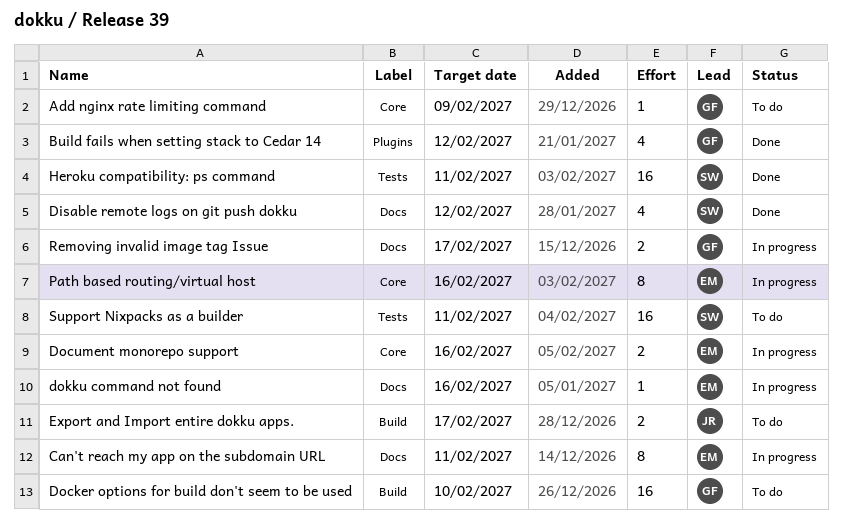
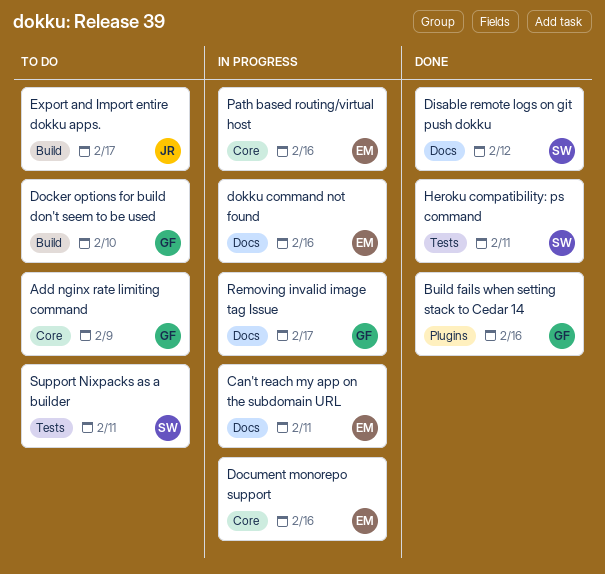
Build fails when setting stack to Cedar 14, due: Feb 12 -> Feb 16

